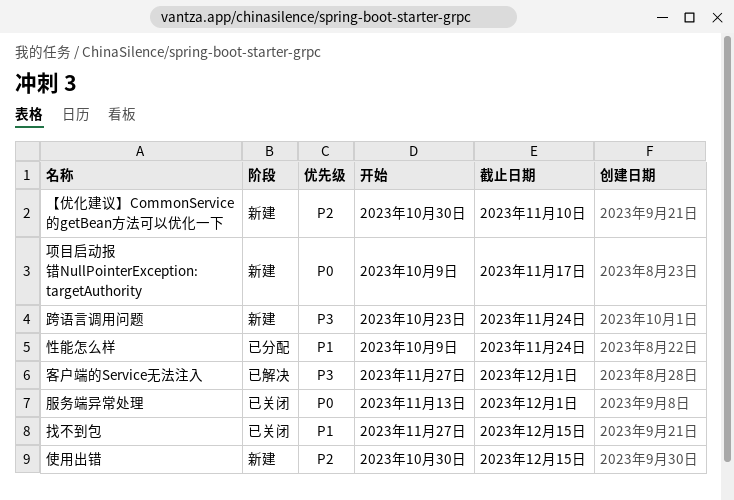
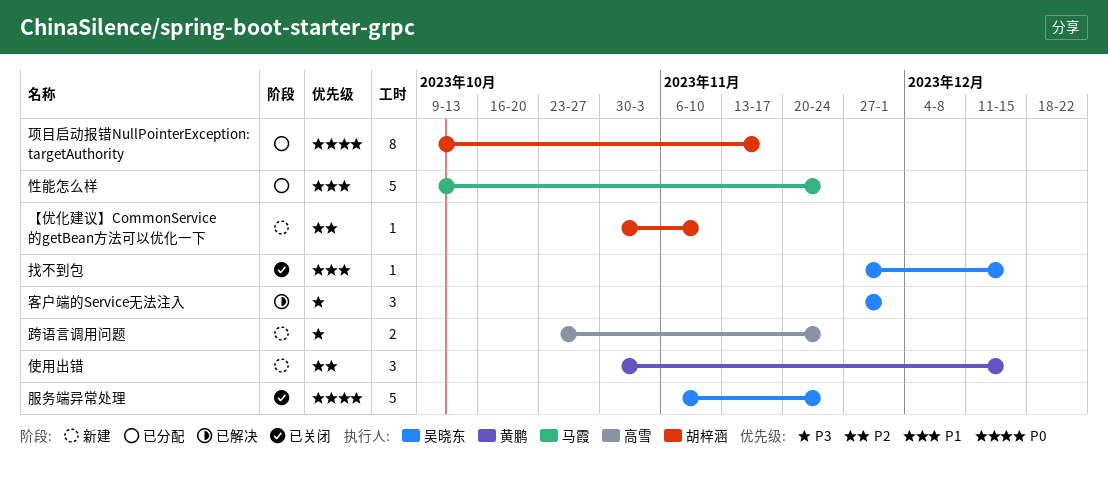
服务端异常处理, start: Nov 13 -> Nov 6
服务端异常处理, due: Dec 1 -> Nov 24
项目启动报错NullPointerException: targetAuthority, status: 新建 -> 已分配

